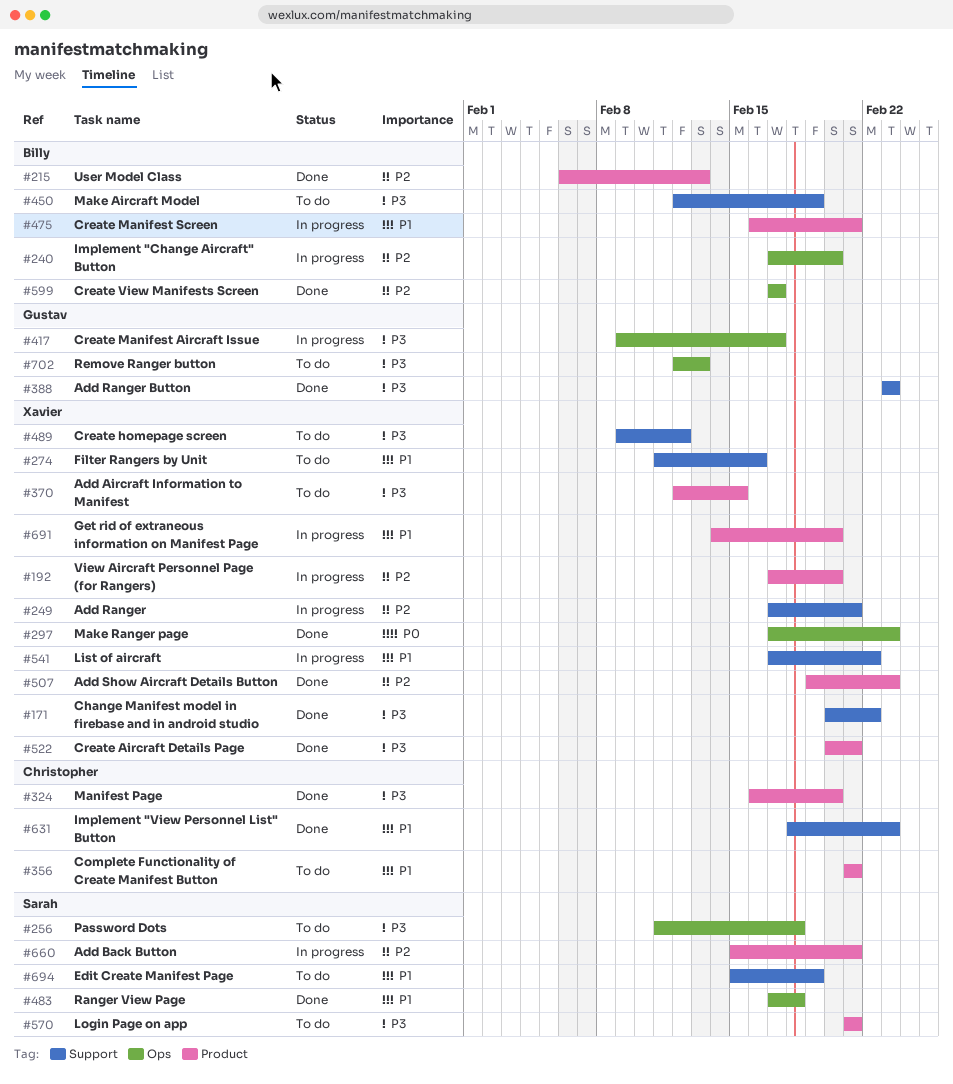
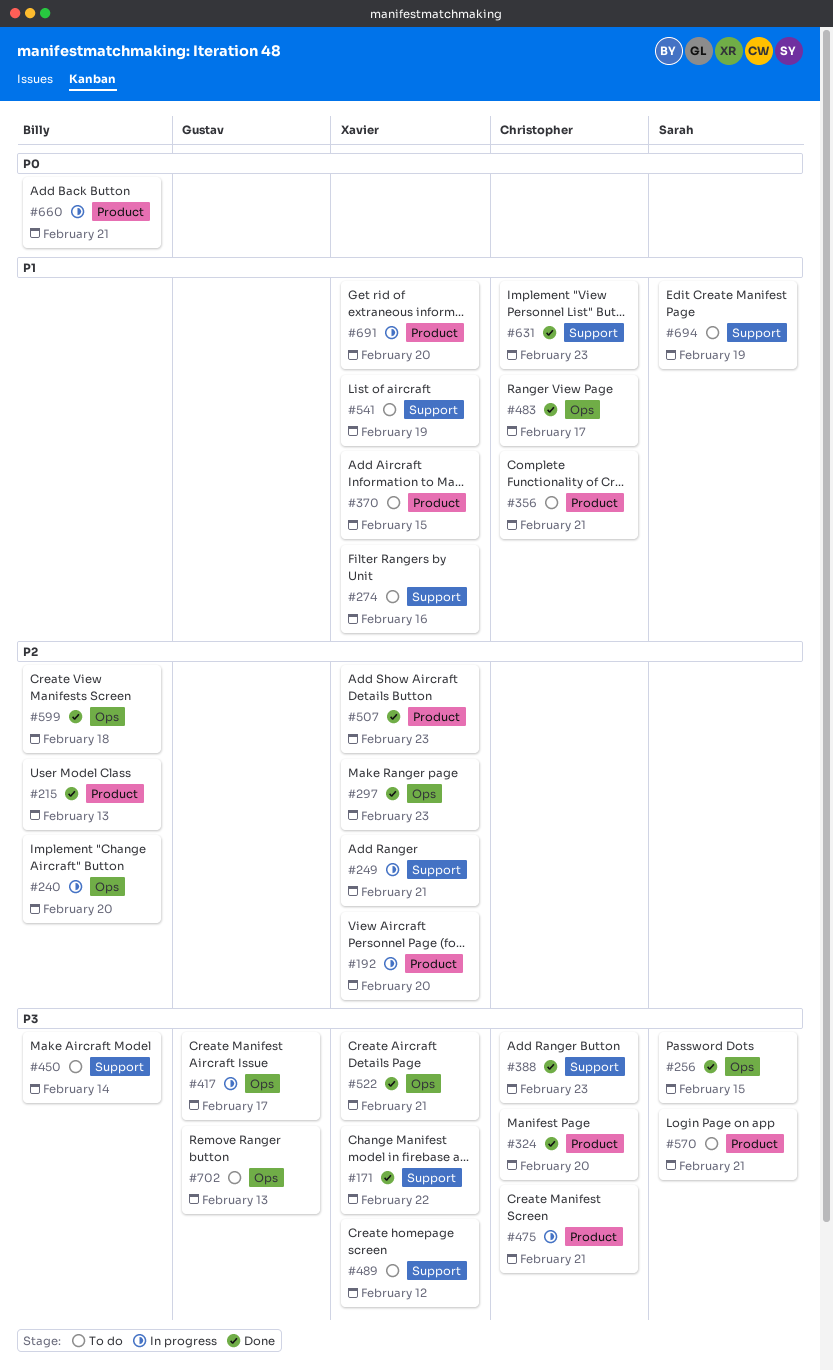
#256, status: To do -> Done
#256, due: Feb 18 -> Feb 15
#297, priority: P0 -> P2
#370, priority: P3 -> P1
#388, owner: Gustav -> Christopher
#450, due: Feb 19 -> Feb 14
#475, owner: Billy -> Christopher
#475, priority: P1 -> P3
#483, owner: Sarah -> Christopher
#483, due: Feb 18 -> Feb 17
#522, label: Product -> Ops
#541, status: In progress -> To do
#541, due: Feb 22 -> Feb 19
#599, due: Feb 17 -> Feb 18
#660, owner: Sarah -> Billy
#660, priority: P2 -> P0

